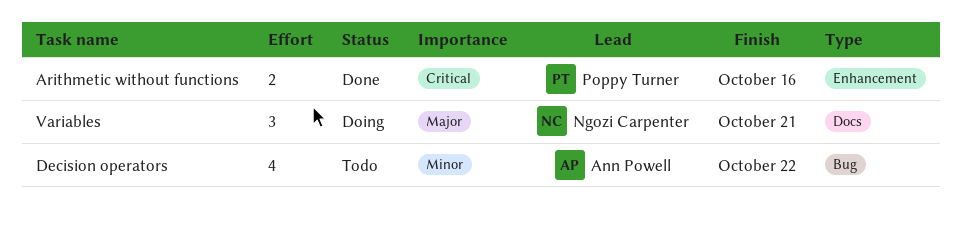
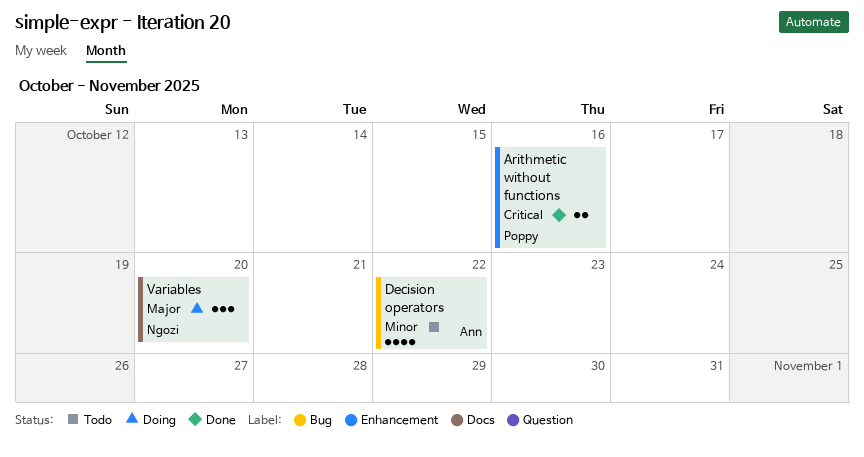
Variables, due: Oct 21 -> Oct 20

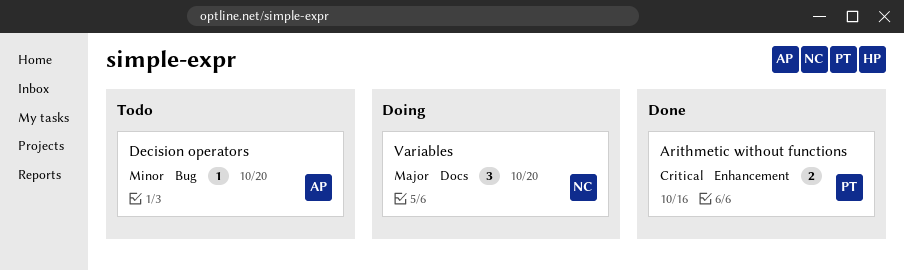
Decision operators, estimate: 4 -> 1
Decision operators, due: Oct 22 -> Oct 20

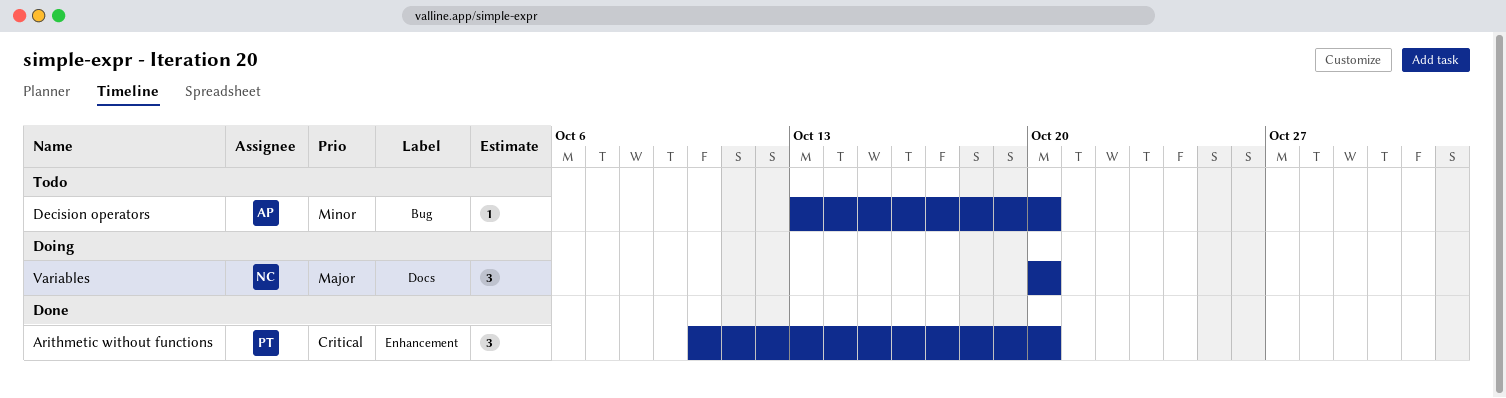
Arithmetic without functions, estimate: 2 -> 3
Arithmetic without functions, due: Oct 16 -> Oct 20

